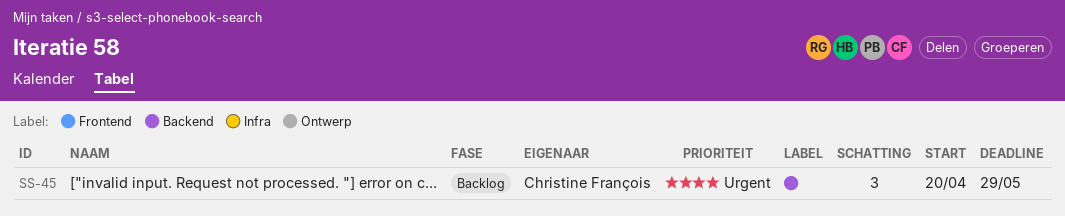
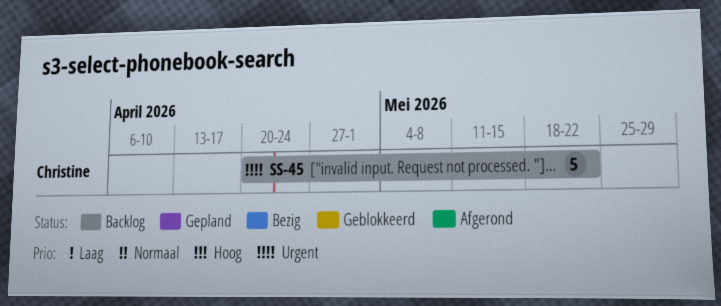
SS-45, estimate: 3 -> 5
SS-45, due: May 29 -> May 22

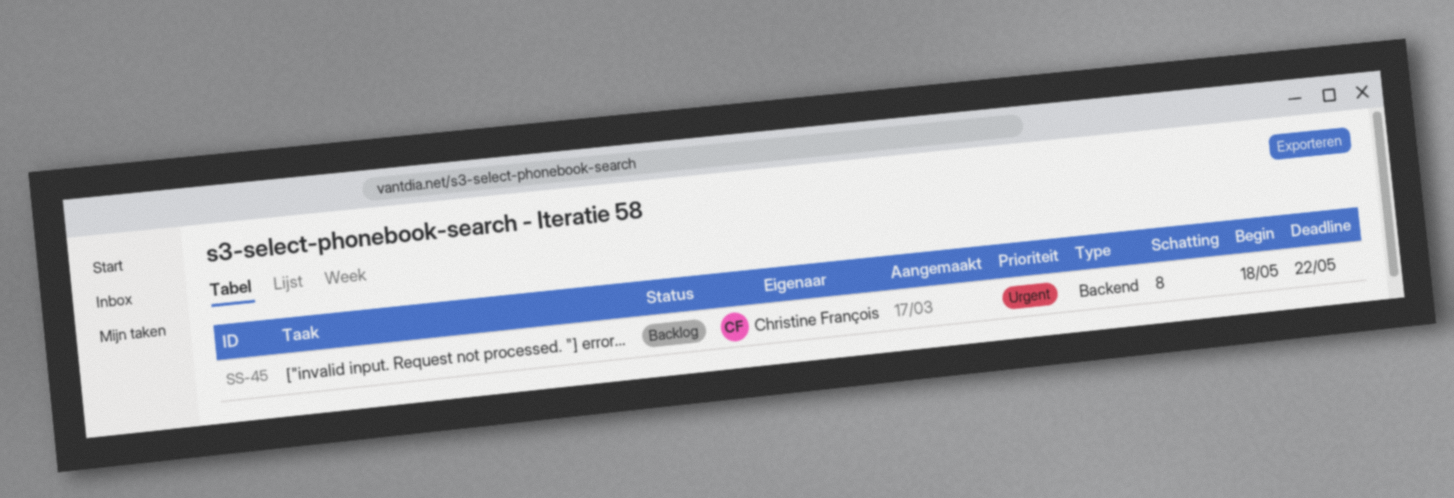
SS-45, estimate: 5 -> 8
SS-45, start: Apr 20 -> May 18

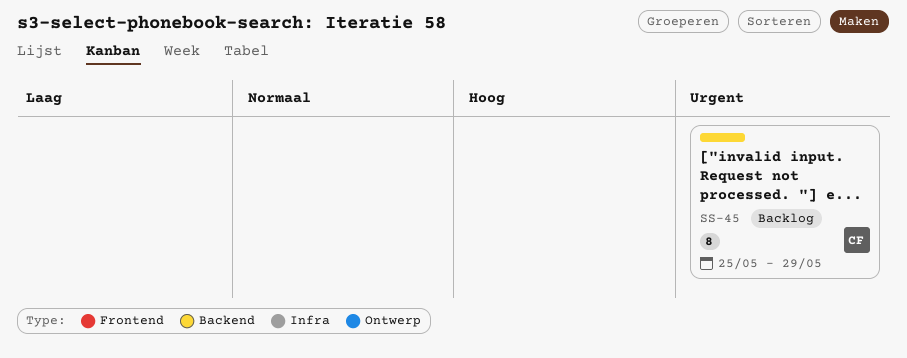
SS-45, start: May 18 -> May 25
SS-45, due: May 22 -> May 29

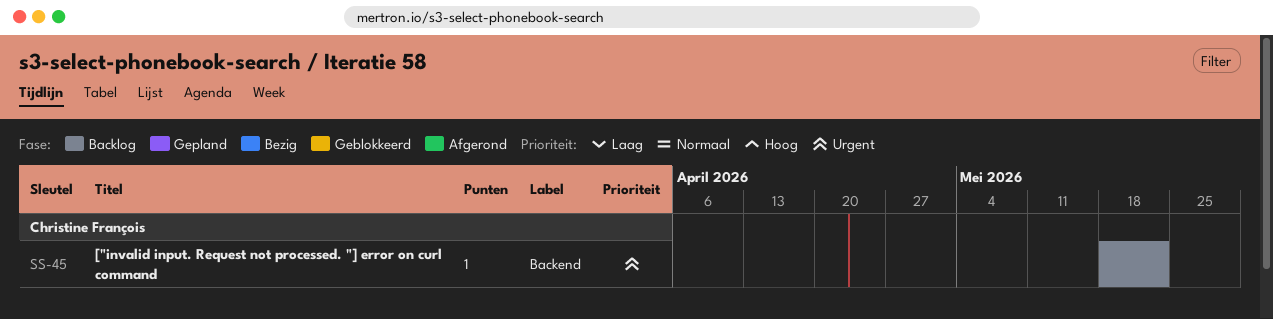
SS-45, estimate: 8 -> 1
SS-45, start: May 25 -> May 18
SS-45, due: May 29 -> May 22

